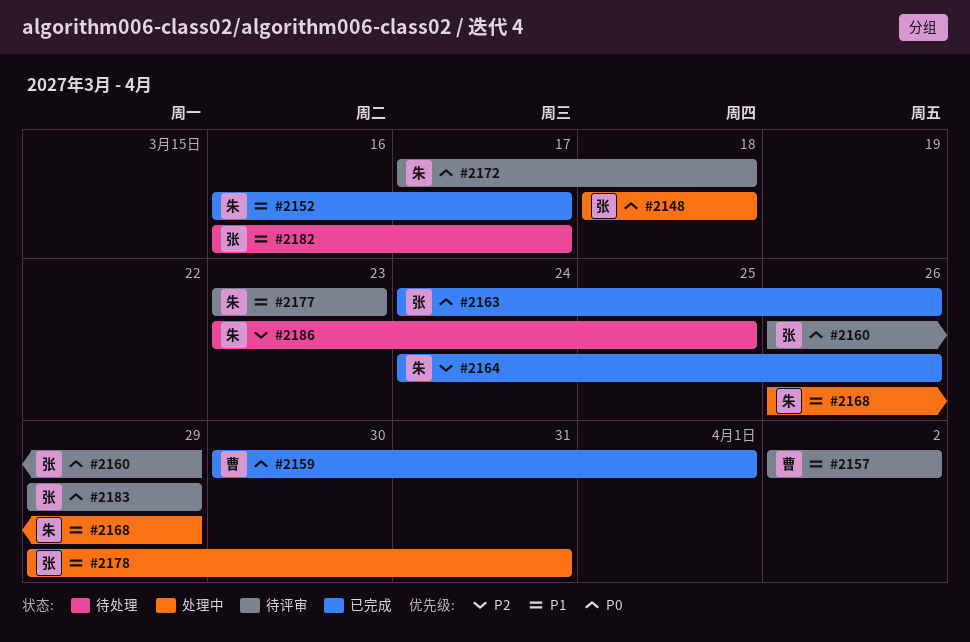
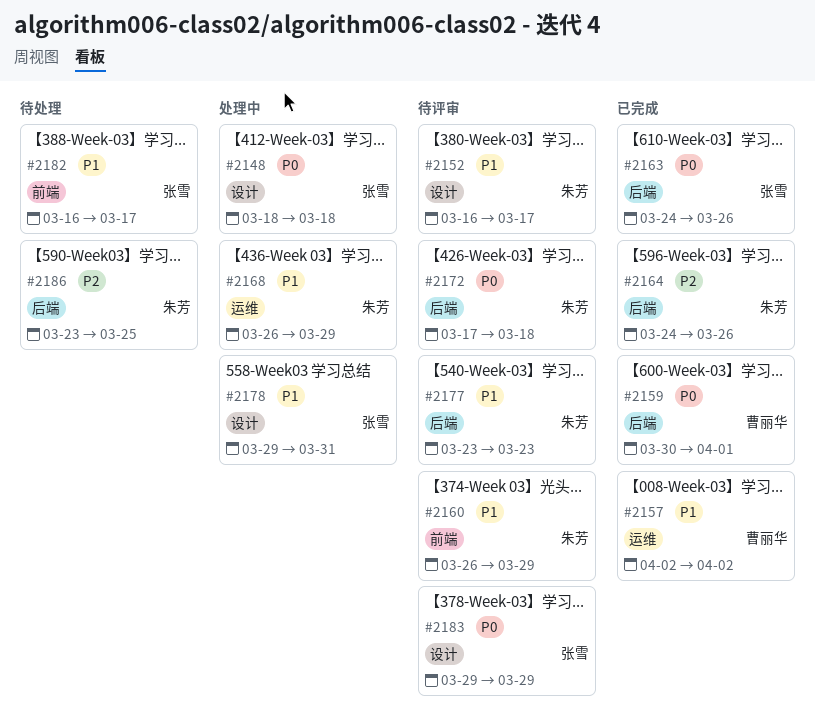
#2152, status: 已完成 -> 待评审
#2157, status: 待评审 -> 已完成
#2160, owner: 张雪 -> 朱芳
#2160, priority: P0 -> P1

